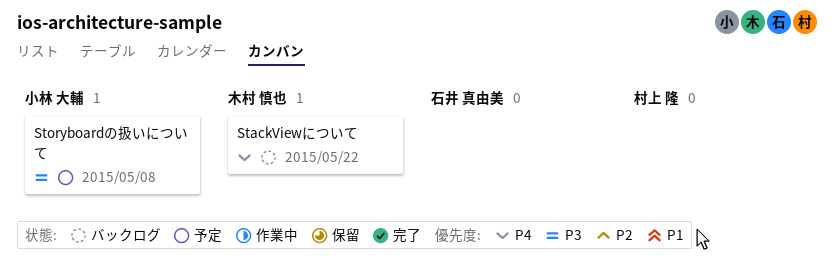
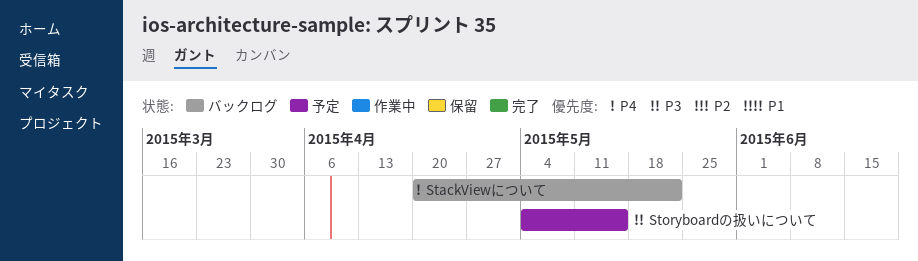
Storyboardの扱いについて, due: May 8 -> May 15

